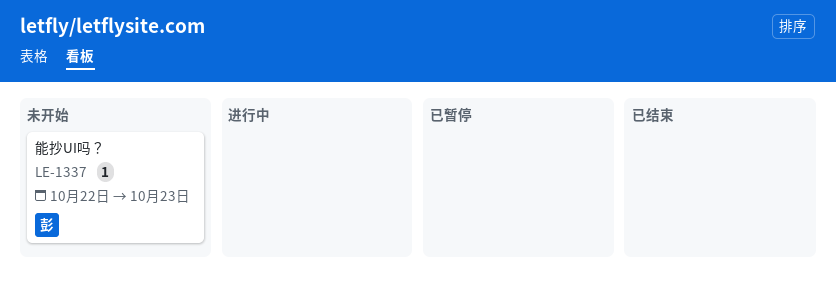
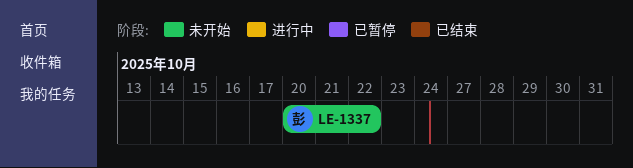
LE-1337, start: Oct 22 -> Oct 20
LE-1337, due: Oct 23 -> Oct 22

